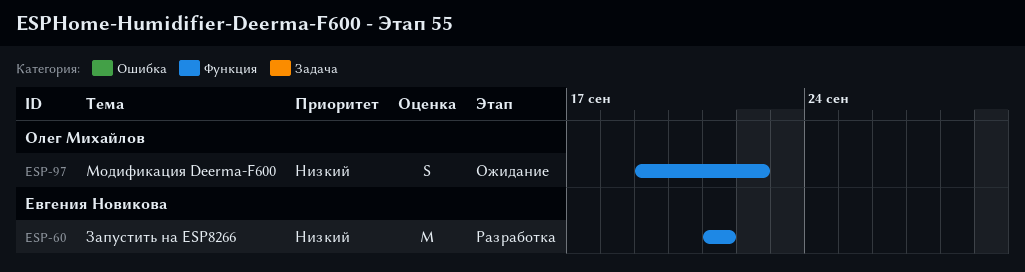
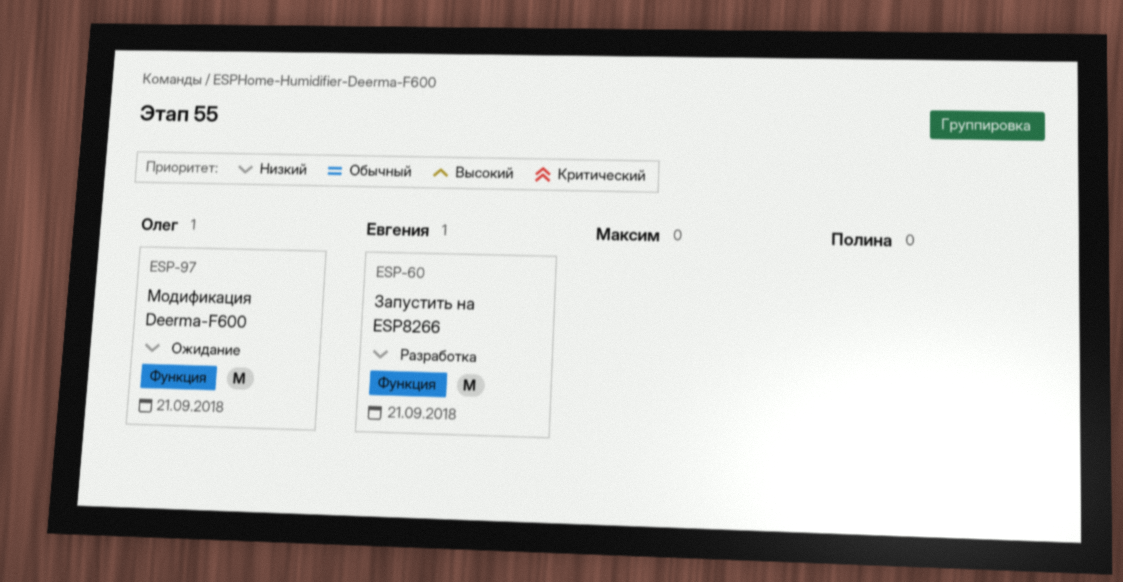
ESP-97, estimate: S -> M
ESP-97, due: Sep 22 -> Sep 21

